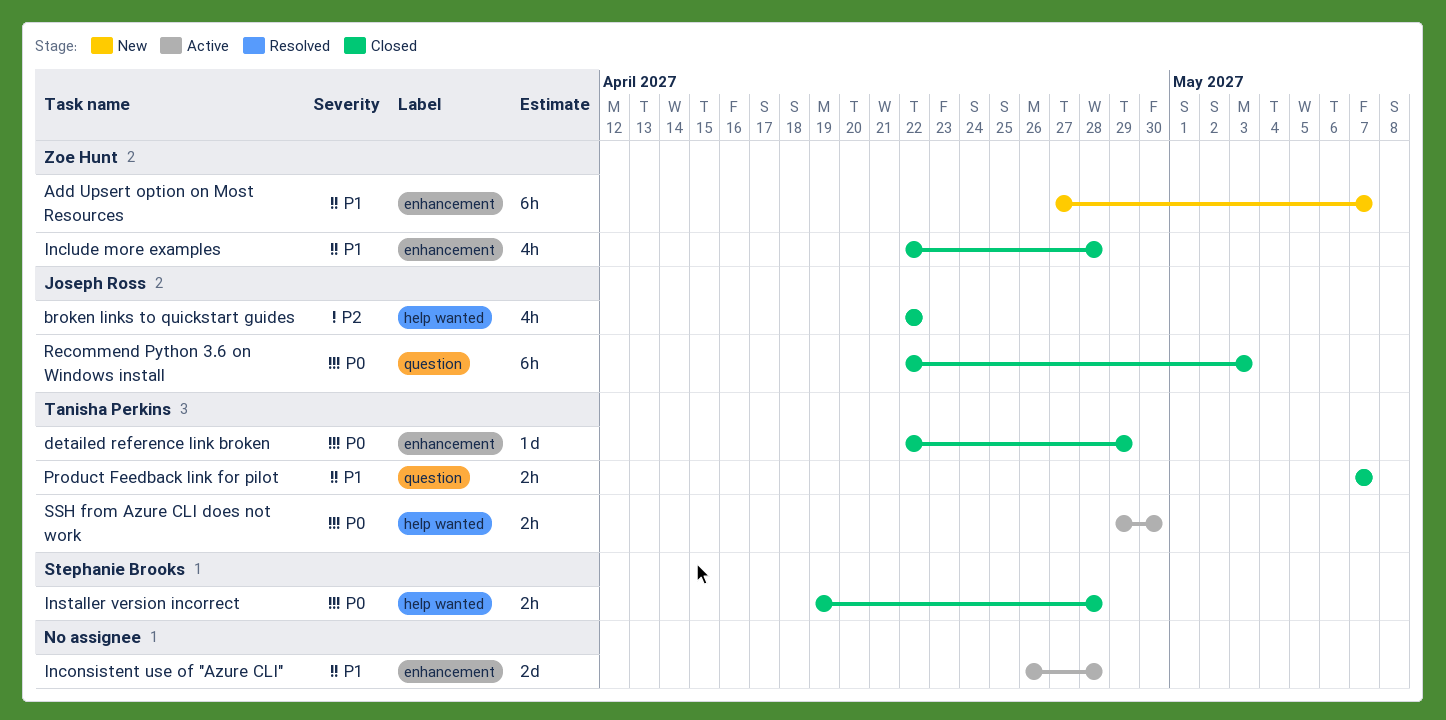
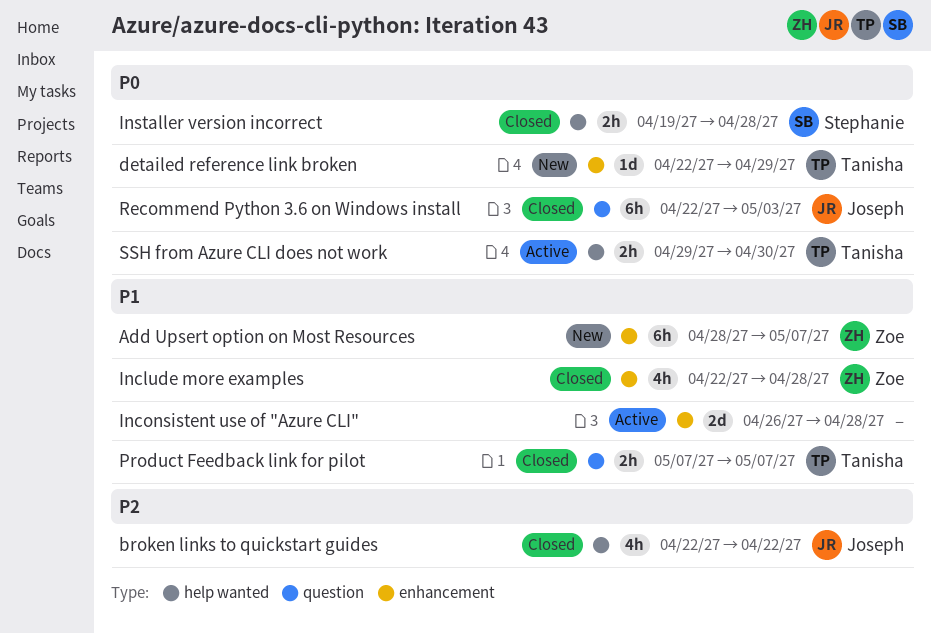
Add Upsert option on Most Resources, start: Apr 27 -> Apr 28
detailed reference link broken, status: Closed -> New

